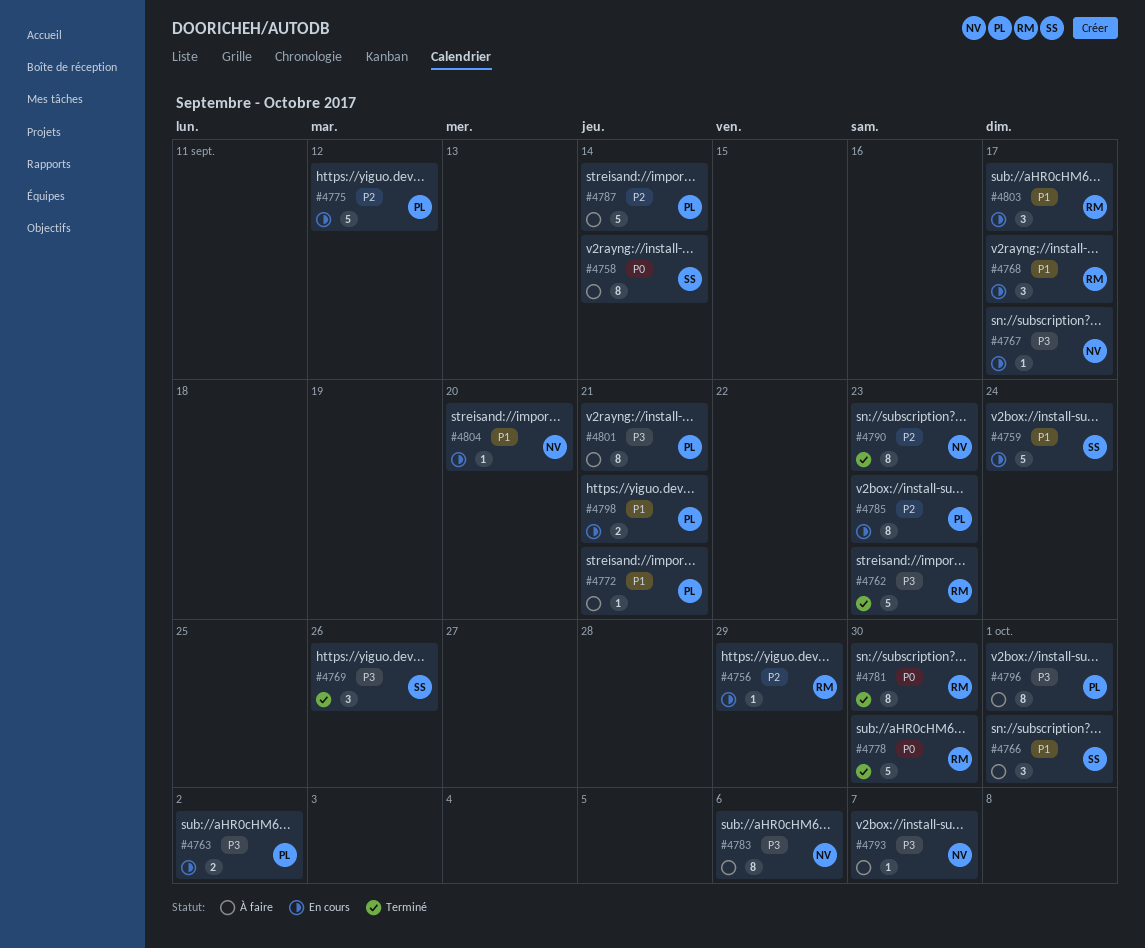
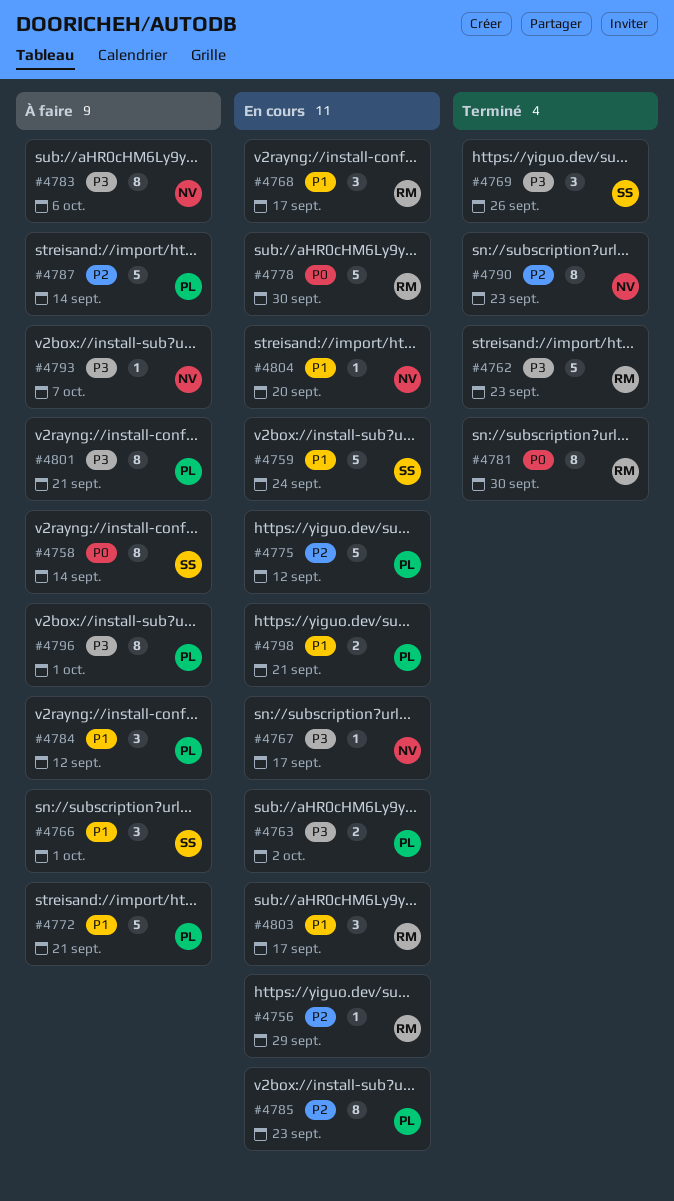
#4772, estimate: 1 -> 5
#4778, status: Terminé -> En cours
#4784: none -> present

